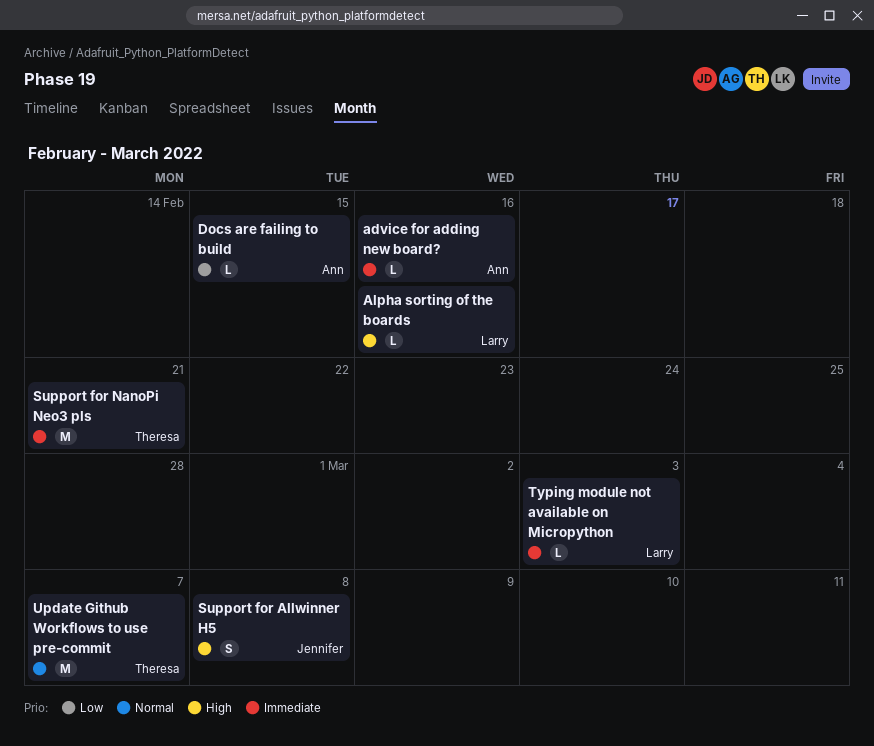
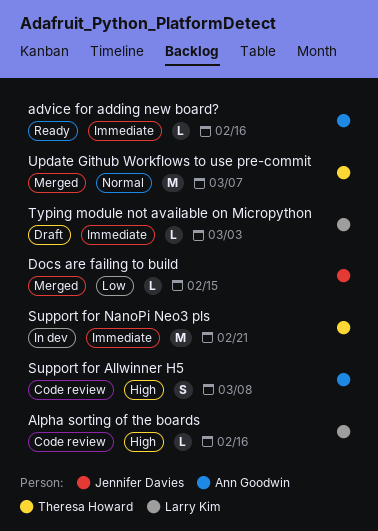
Docs are failing to build, owner: Ann Goodwin -> Jennifer Davies
Support for Allwinner H5, owner: Jennifer Davies -> Ann Goodwin

